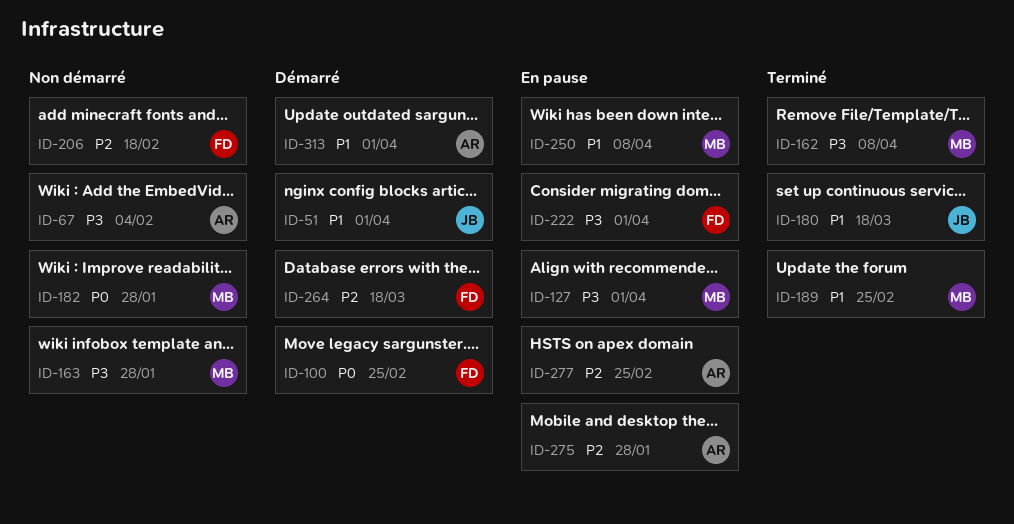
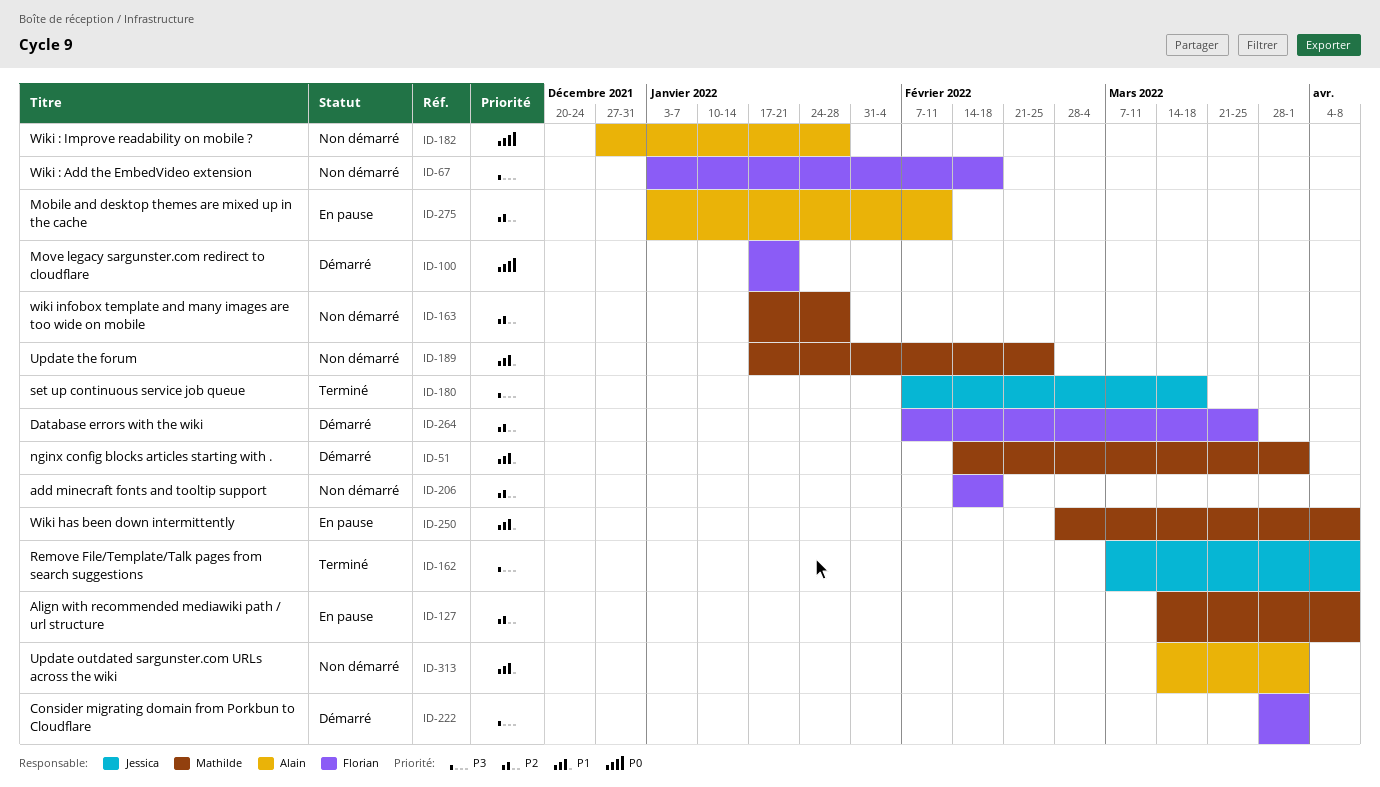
ID-51, owner: Jessica -> Mathilde
ID-67, owner: Alain -> Florian
ID-67, due: Feb 4 -> Feb 18
ID-100, due: Feb 25 -> Jan 21
ID-127, priority: P3 -> P2
ID-127, due: Apr 1 -> Apr 8
ID-162, owner: Mathilde -> Jessica
ID-163, priority: P3 -> P2
ID-180, priority: P1 -> P3
ID-182, owner: Mathilde -> Alain
ID-189, status: Terminé -> Non démarré
ID-222, status: En pause -> Démarré
ID-264, due: Mar 18 -> Mar 25
ID-275, due: Jan 28 -> Feb 11
ID-277: present -> none
ID-313, status: Démarré -> Non démarré

